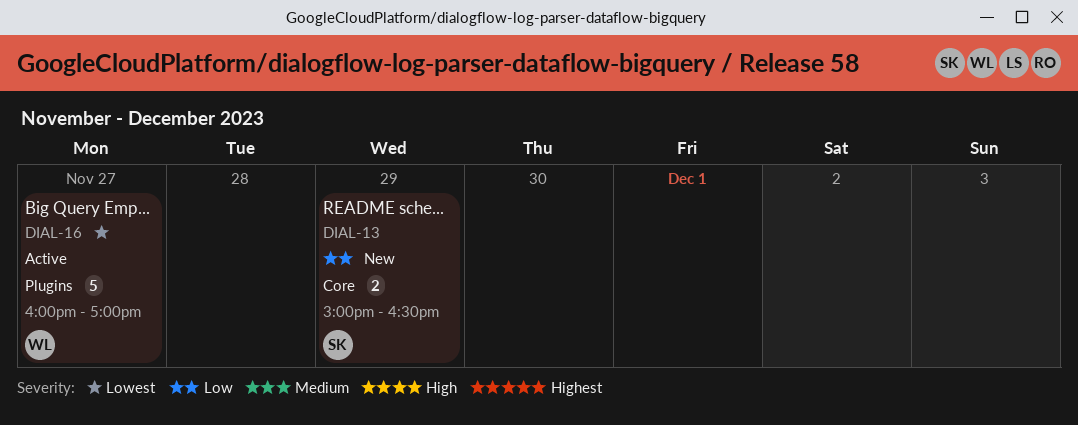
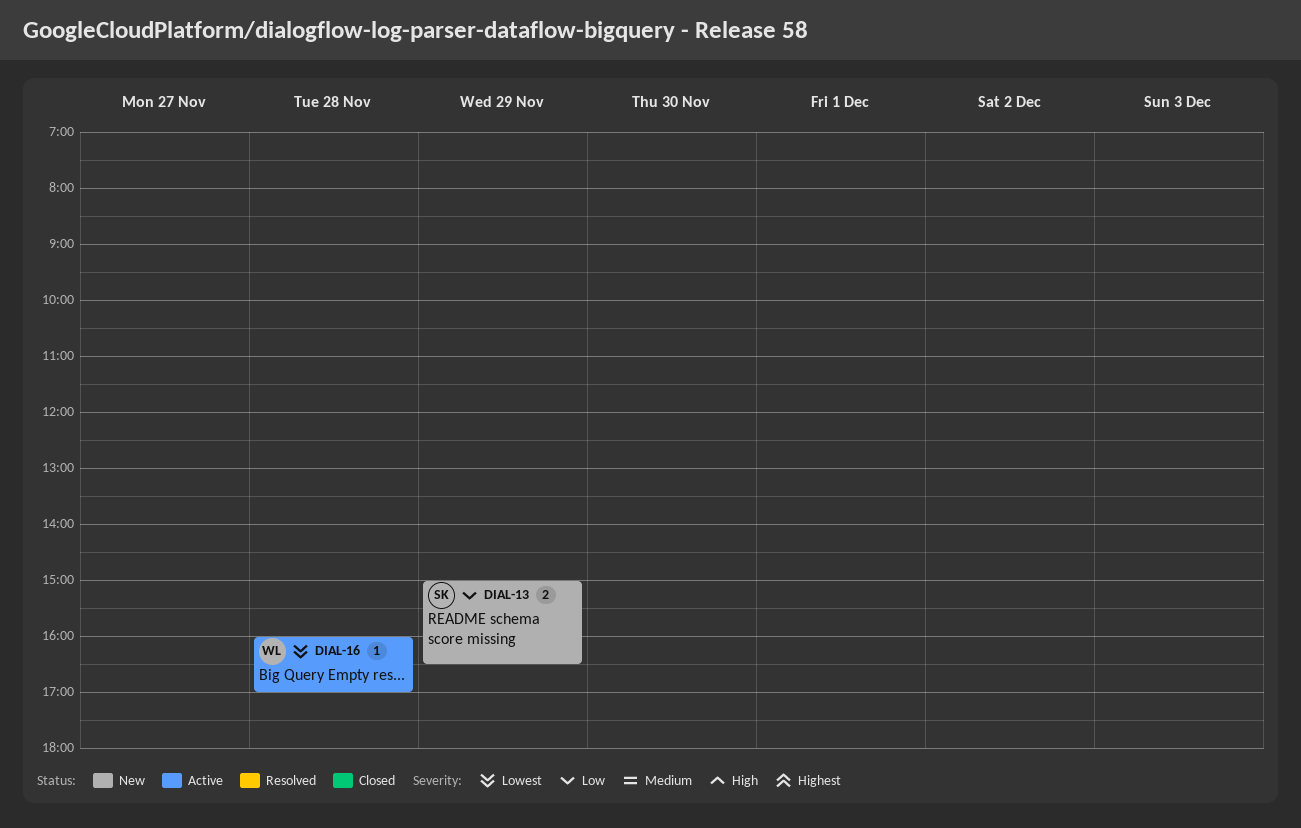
DIAL-16, estimate: 5 -> 1
DIAL-16, day: Nov 27 -> Nov 28

